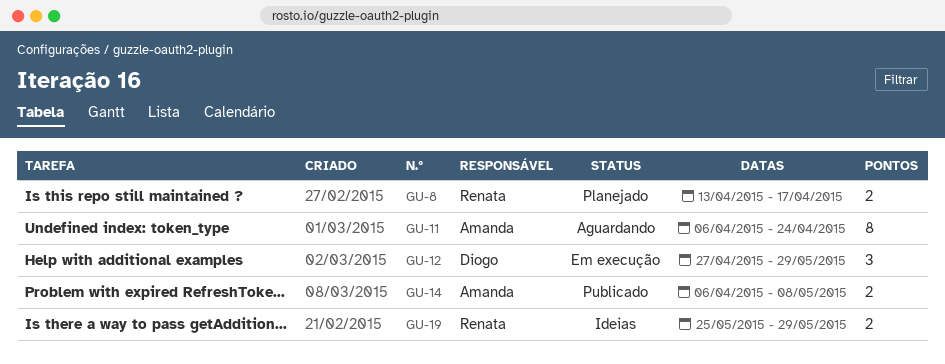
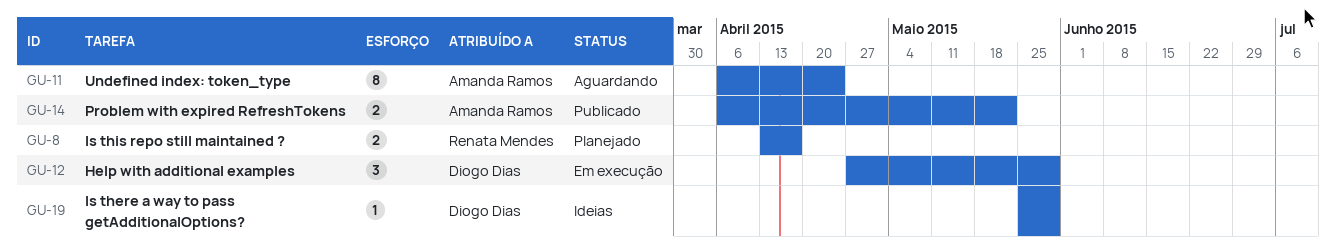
GU-14, due: May 8 -> May 22
GU-19, owner: Renata Mendes -> Diogo Dias
GU-19, estimate: 2 -> 1

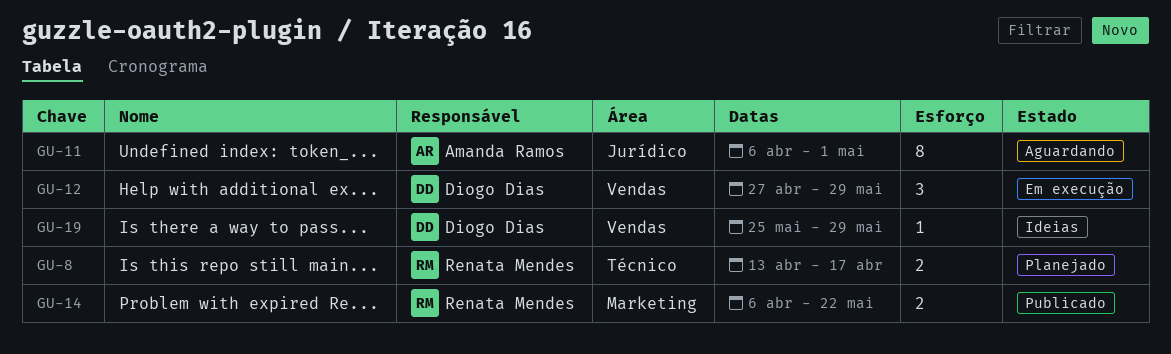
GU-11, due: Apr 24 -> May 1
GU-14, owner: Amanda Ramos -> Renata Mendes

